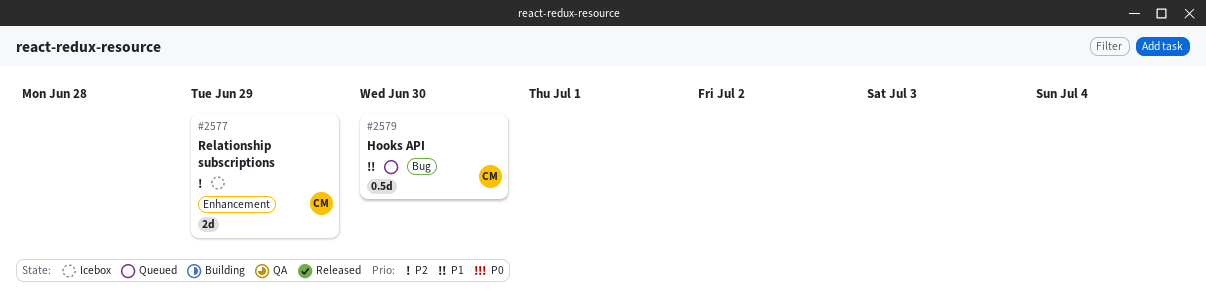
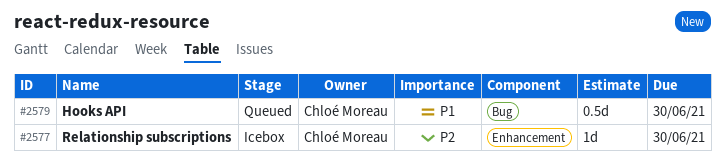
#2577, estimate: 2d -> 1d
#2577, due: Jun 29 -> Jun 30

